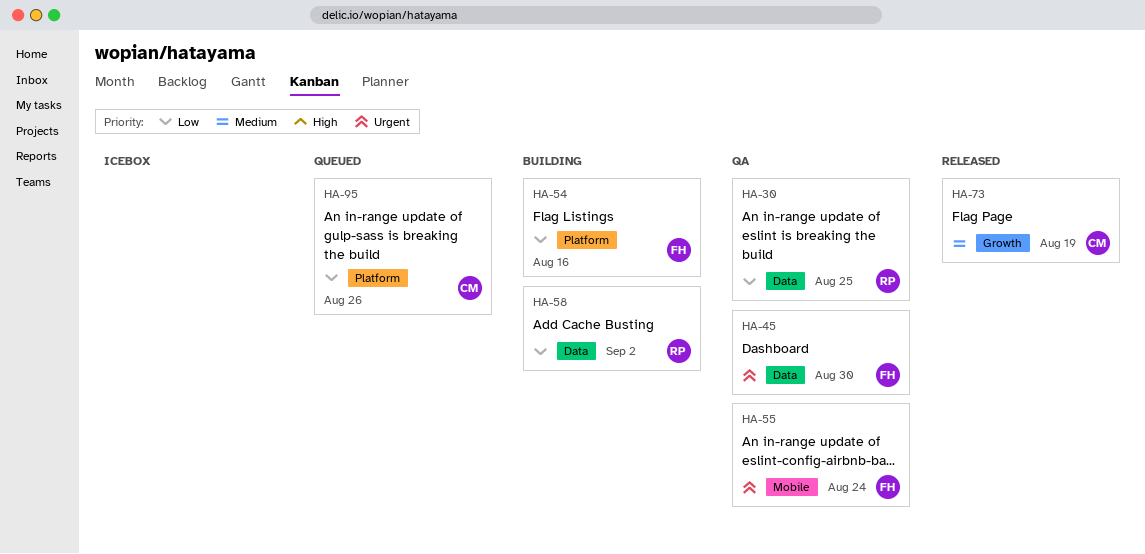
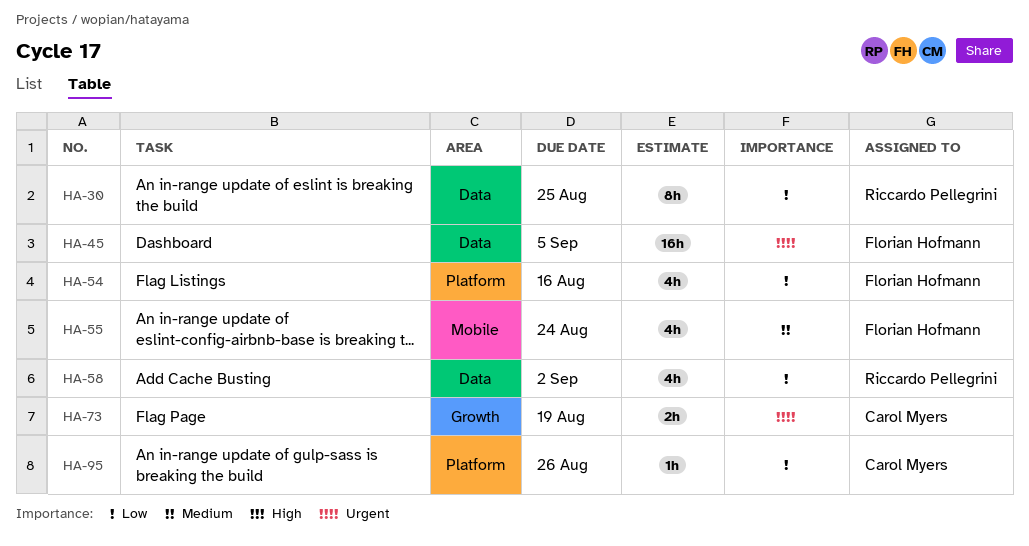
HA-45, due: Aug 30 -> Sep 5
HA-55, priority: Urgent -> Medium
HA-73, priority: Medium -> Urgent

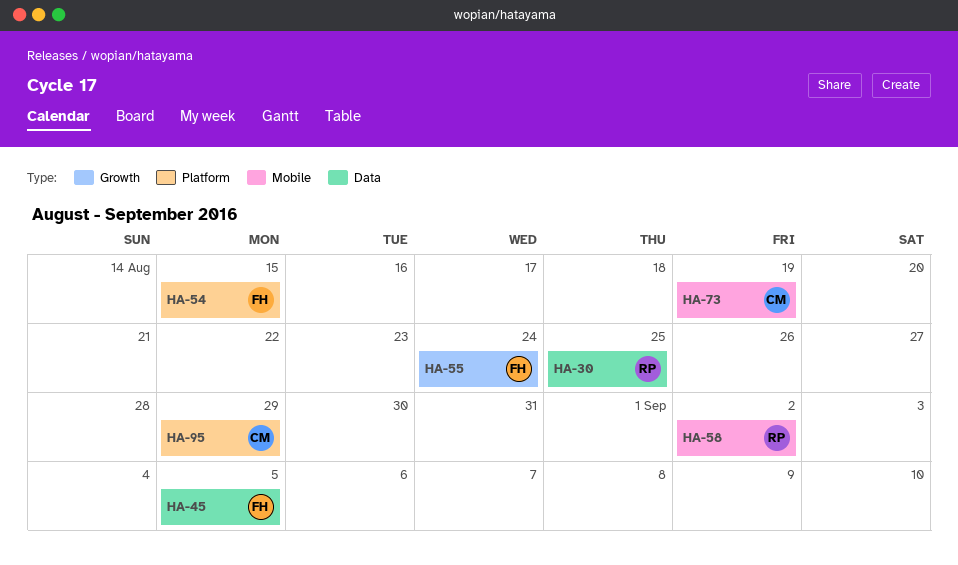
HA-54, due: Aug 16 -> Aug 15
HA-55, label: Mobile -> Growth
HA-58, label: Data -> Mobile
HA-73, label: Growth -> Mobile
HA-95, due: Aug 26 -> Aug 29

